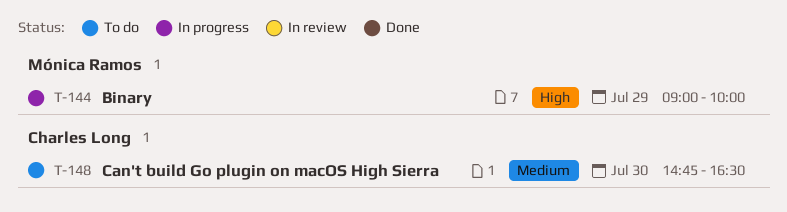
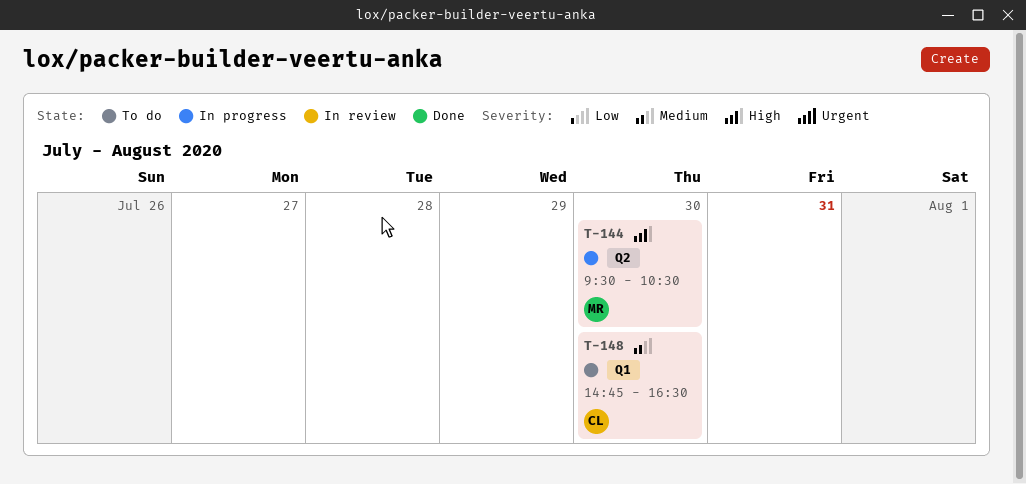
T-144, day: Jul 29 -> Jul 30
T-144, begins: 09:00 -> 09:30
T-144, ends: 10:00 -> 10:30

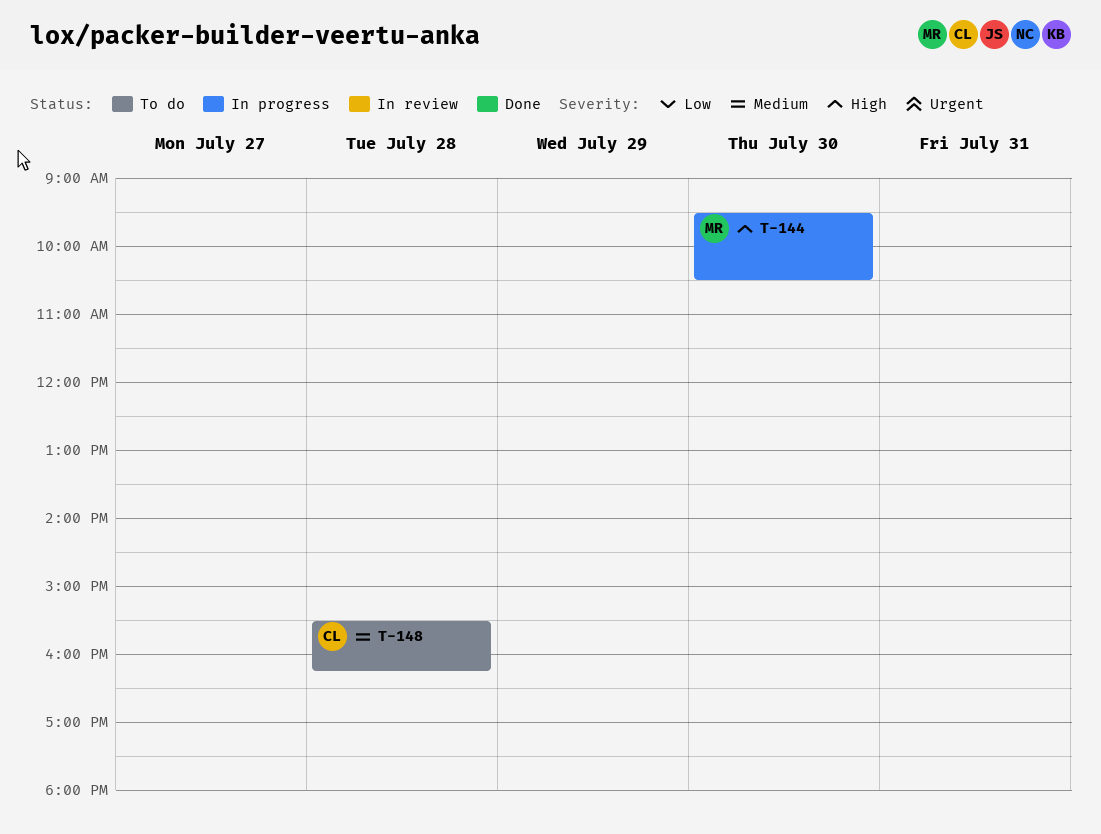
T-148, day: Jul 30 -> Jul 28
T-148, begins: 14:45 -> 15:30
T-148, ends: 16:30 -> 16:15

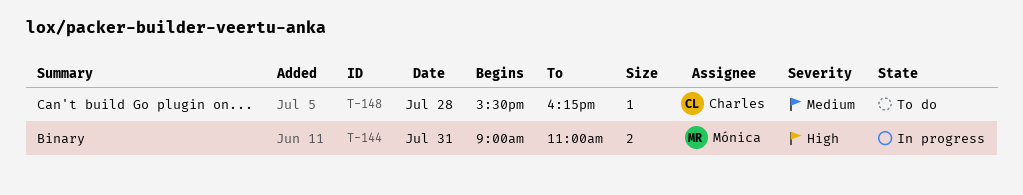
T-144, day: Jul 30 -> Jul 31
T-144, begins: 09:30 -> 09:00
T-144, ends: 10:30 -> 11:00

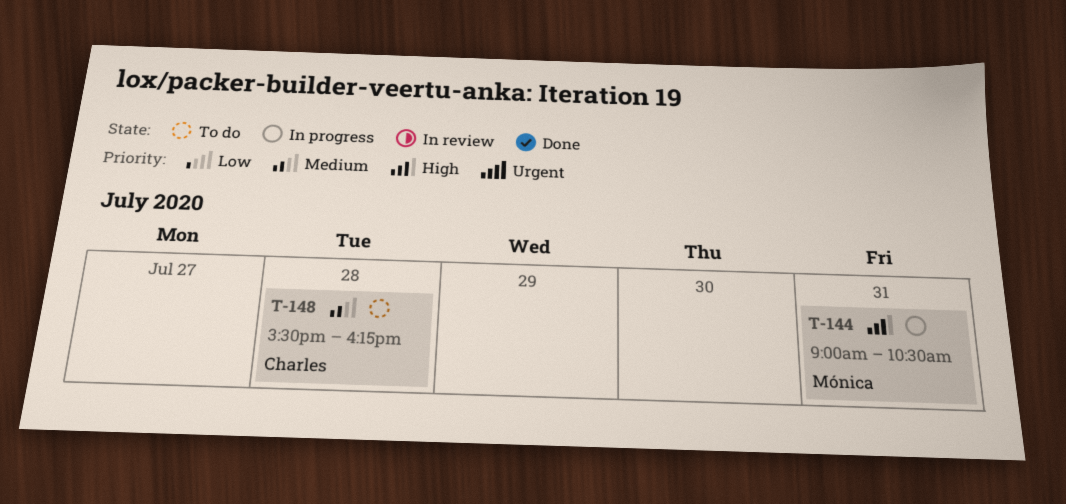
T-144, ends: 11:00 -> 10:30

